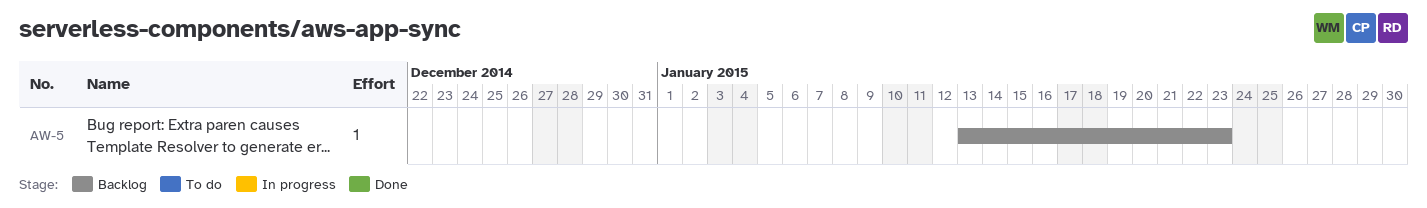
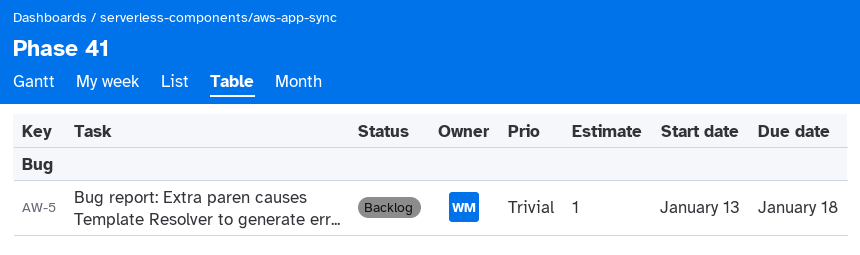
AW-5, due: Jan 23 -> Jan 18

